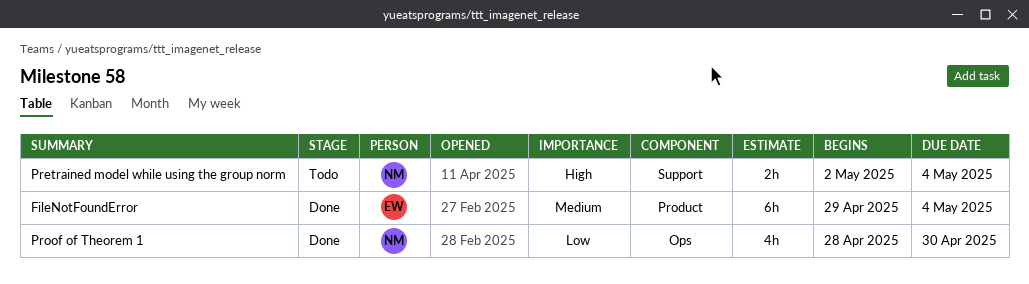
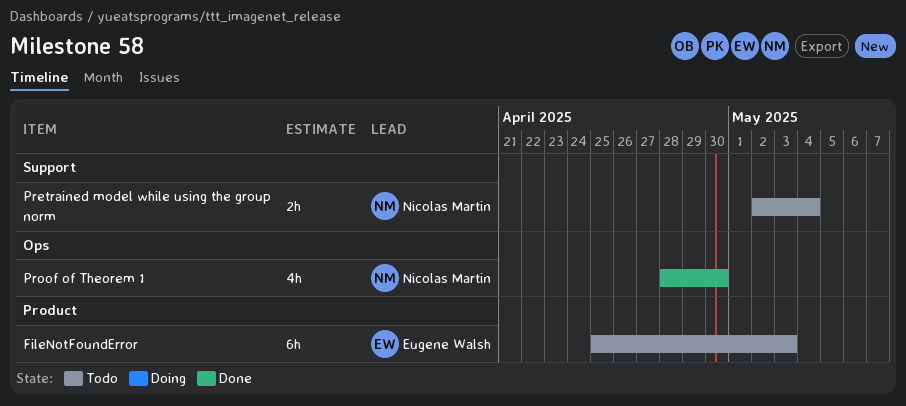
FileNotFoundError, status: Done -> Todo
FileNotFoundError, start: Apr 29 -> Apr 25
FileNotFoundError, due: May 4 -> May 3

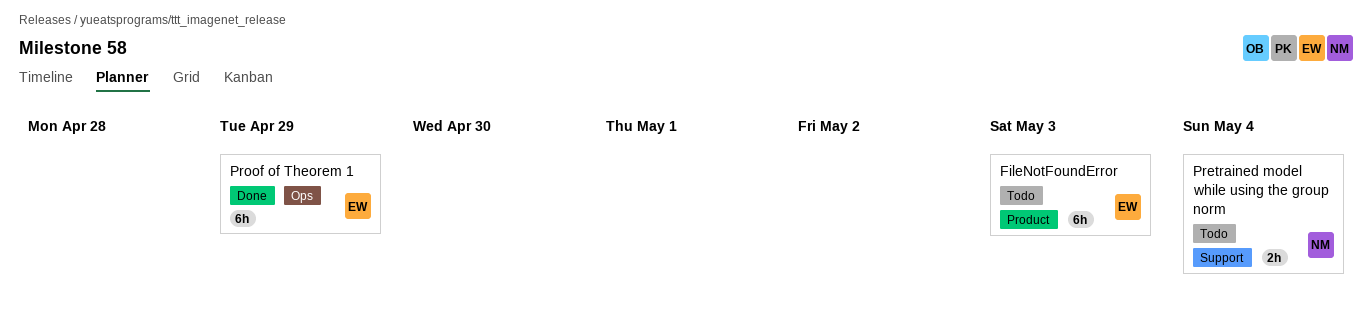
Proof of Theorem 1, owner: Nicolas Martin -> Eugene Walsh
Proof of Theorem 1, estimate: 4h -> 6h
Proof of Theorem 1, due: Apr 30 -> Apr 29

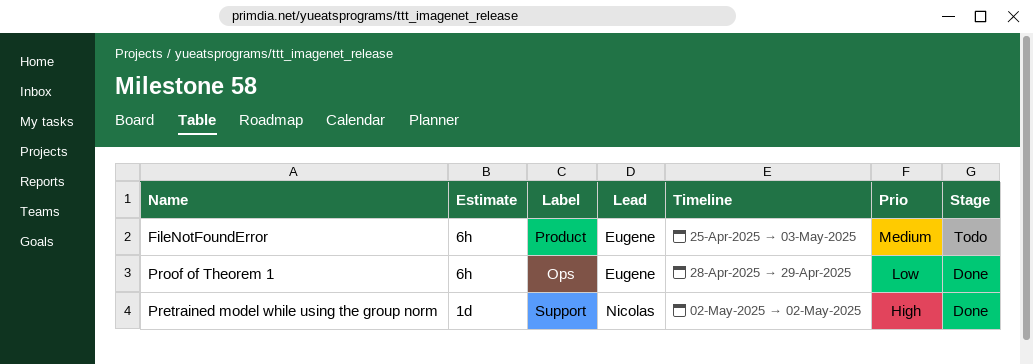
Pretrained model while using the group norm, status: Todo -> Done
Pretrained model while using the group norm, estimate: 2h -> 1d
Pretrained model while using the group norm, due: May 4 -> May 2

